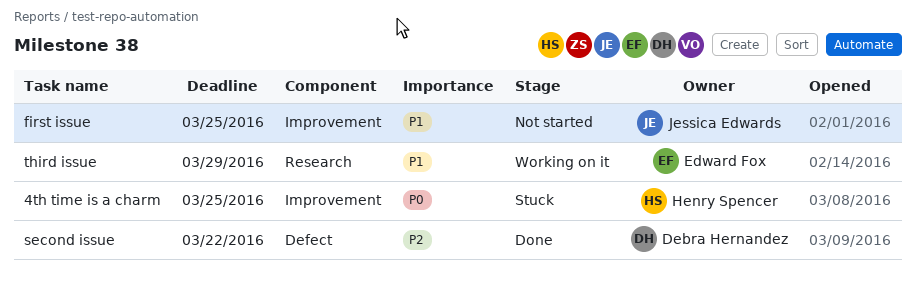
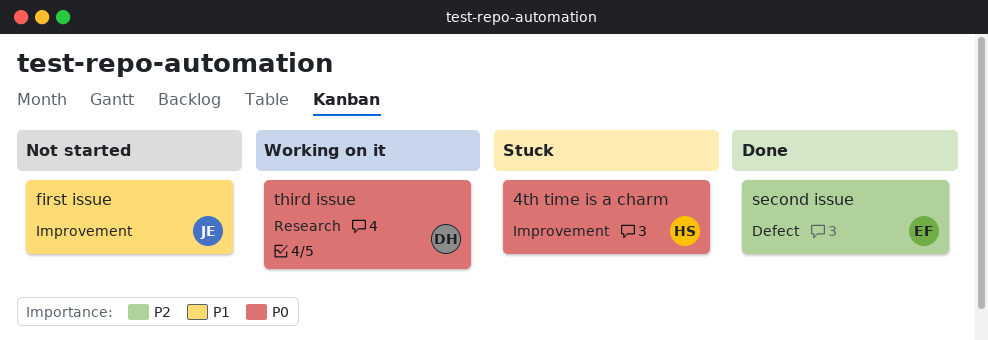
second issue, owner: Debra Hernandez -> Edward Fox
third issue, owner: Edward Fox -> Debra Hernandez
third issue, priority: P1 -> P0

